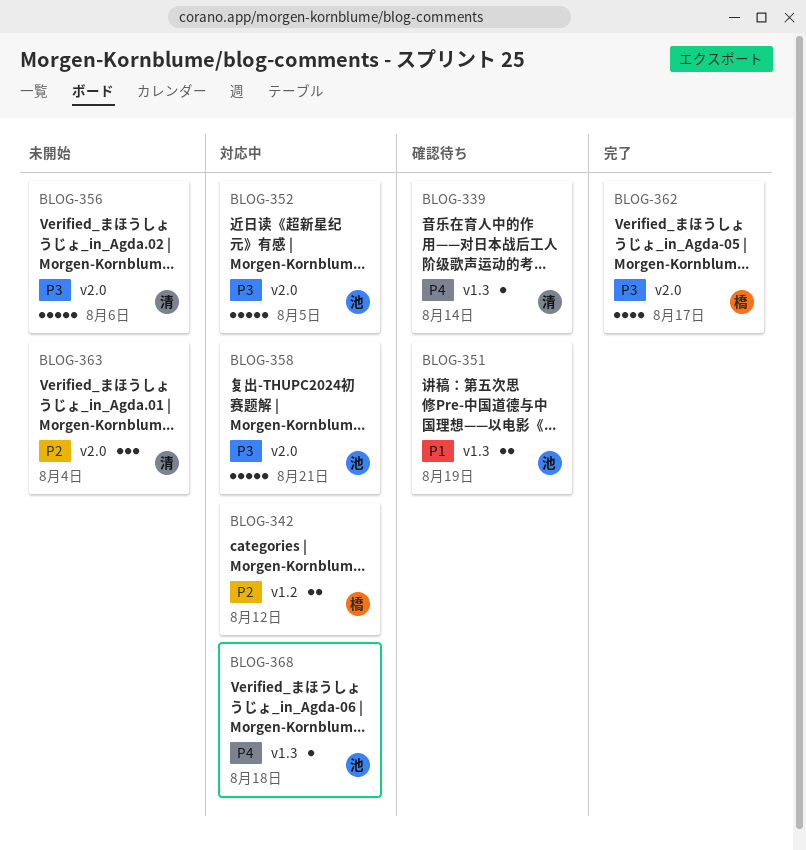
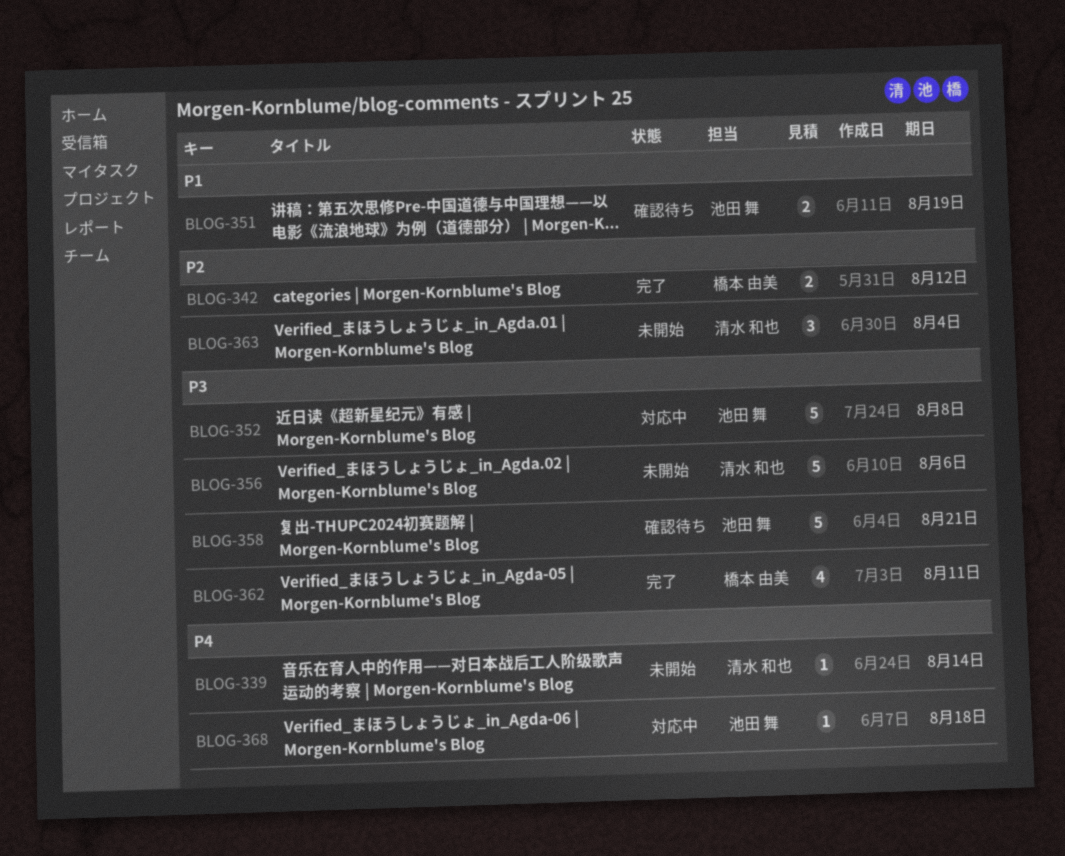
BLOG-339, status: 確認待ち -> 未開始
BLOG-342, status: 対応中 -> 完了
BLOG-352, due: Aug 5 -> Aug 8
BLOG-358, status: 対応中 -> 確認待ち
BLOG-362, due: Aug 17 -> Aug 11

